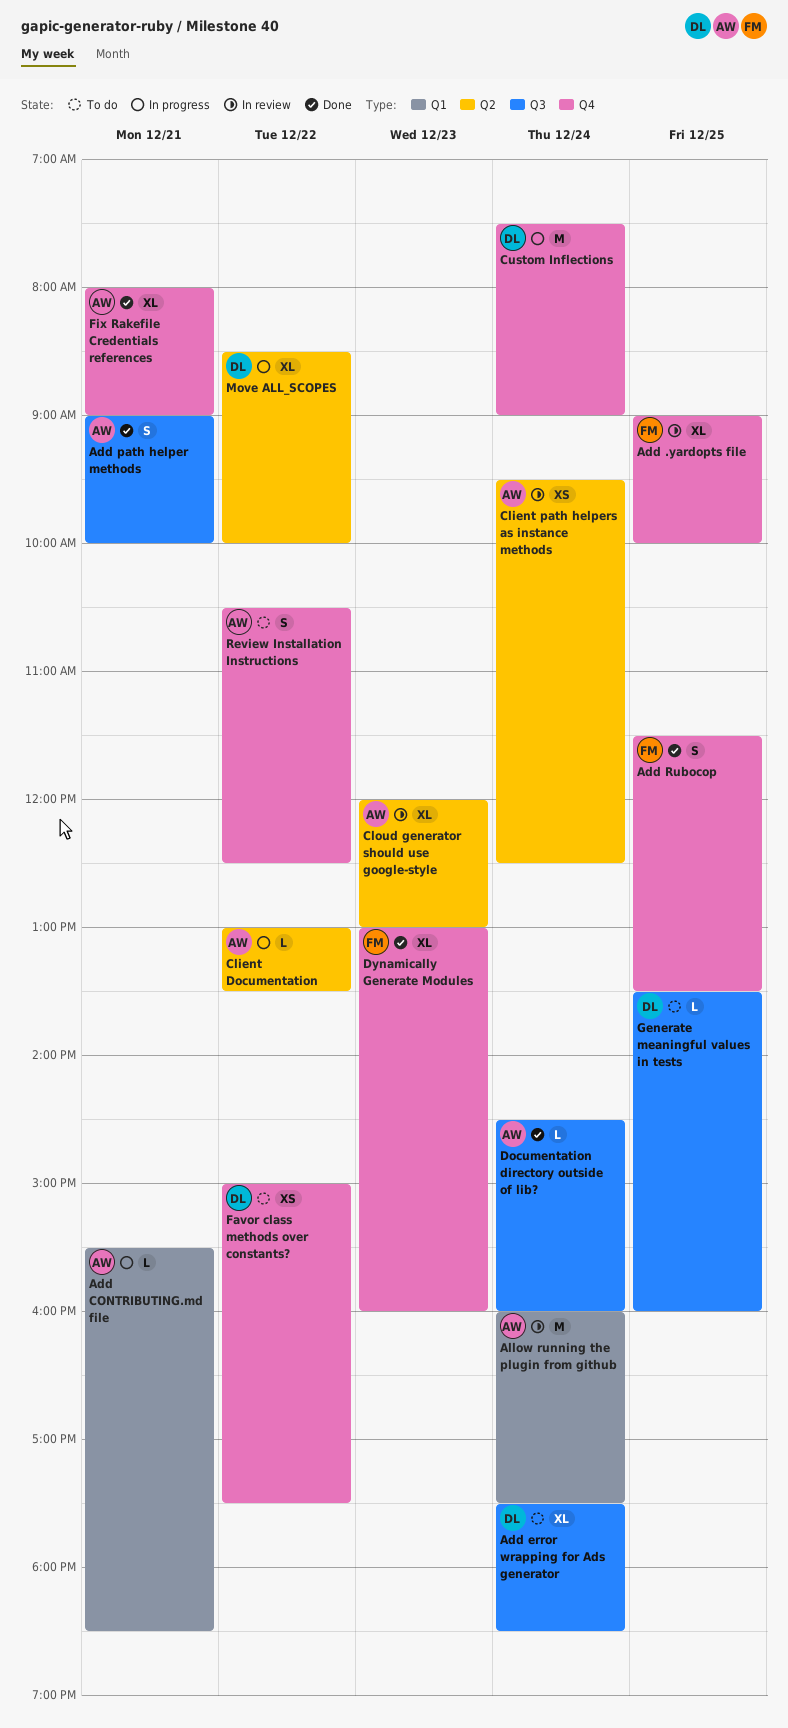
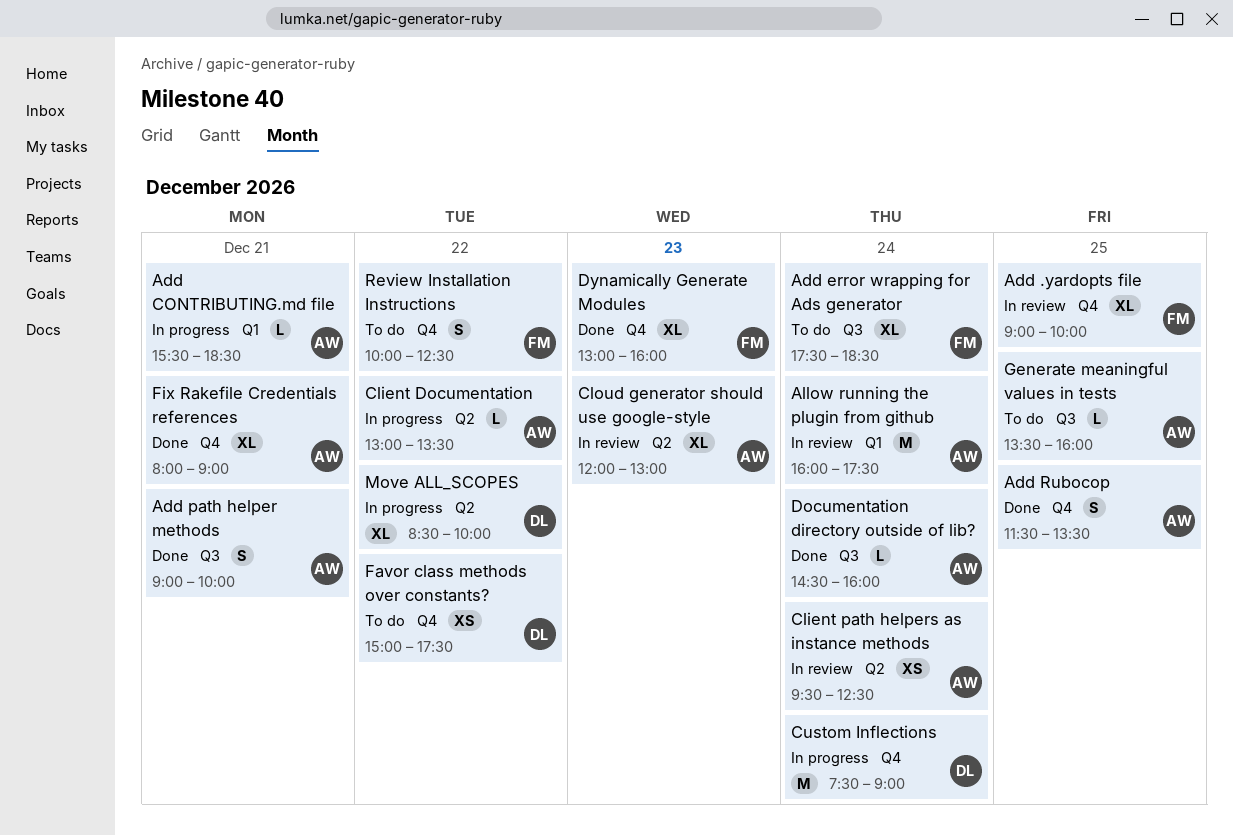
Add error wrapping for Ads generator, owner: DL -> FM
Add Rubocop, owner: FM -> AW
Generate meaningful values in tests, owner: DL -> AW
Review Installation Instructions, owner: AW -> FM
Review Installation Instructions, begins: 10:30 -> 10:00

